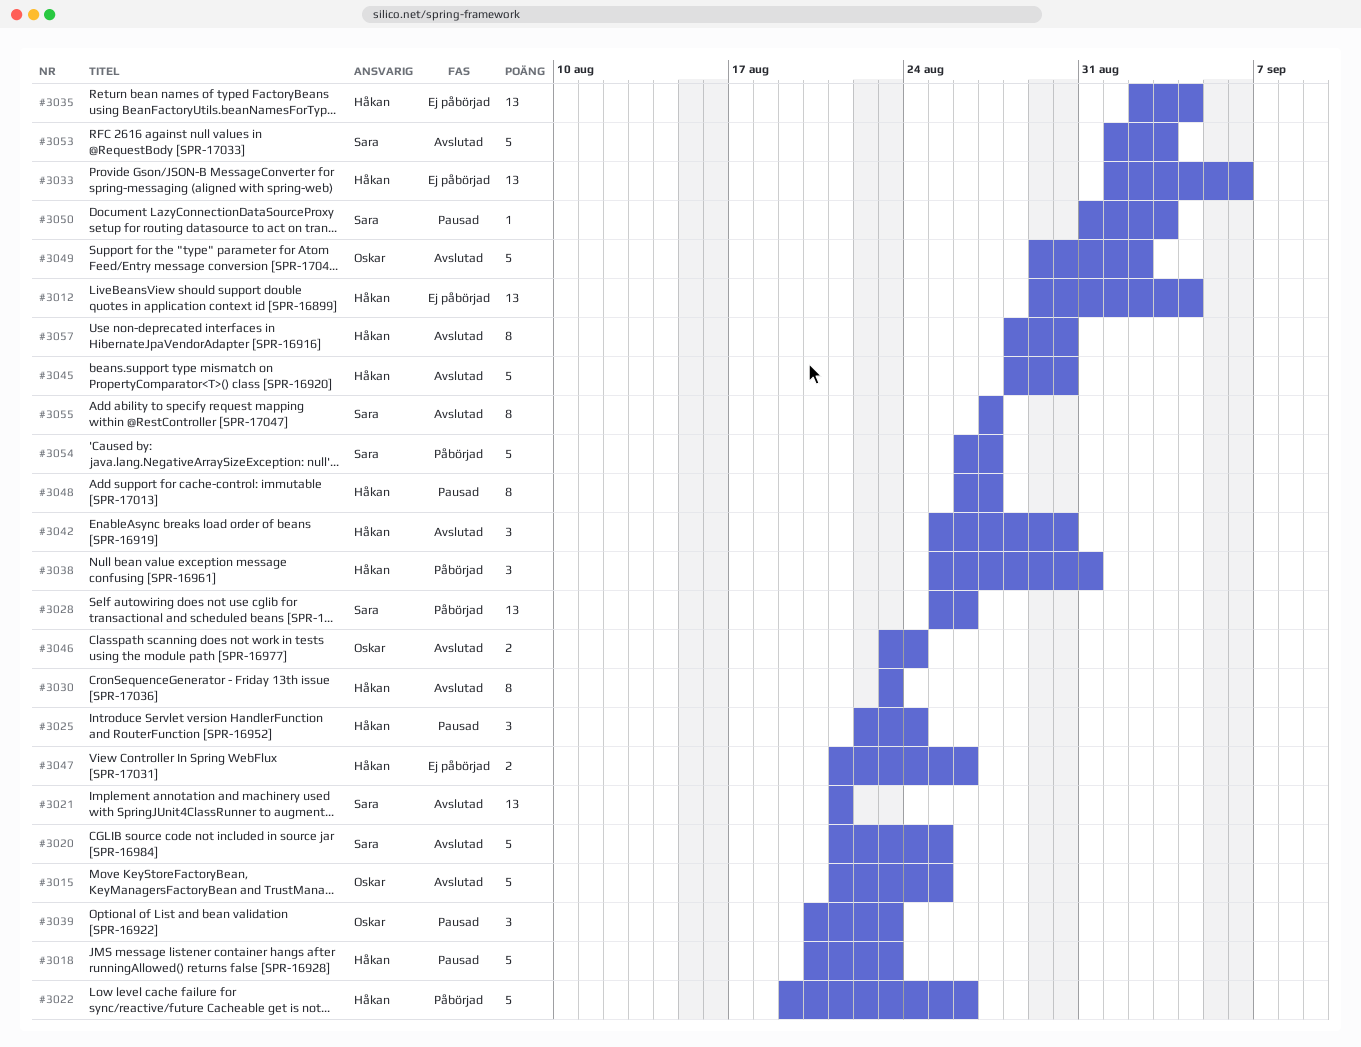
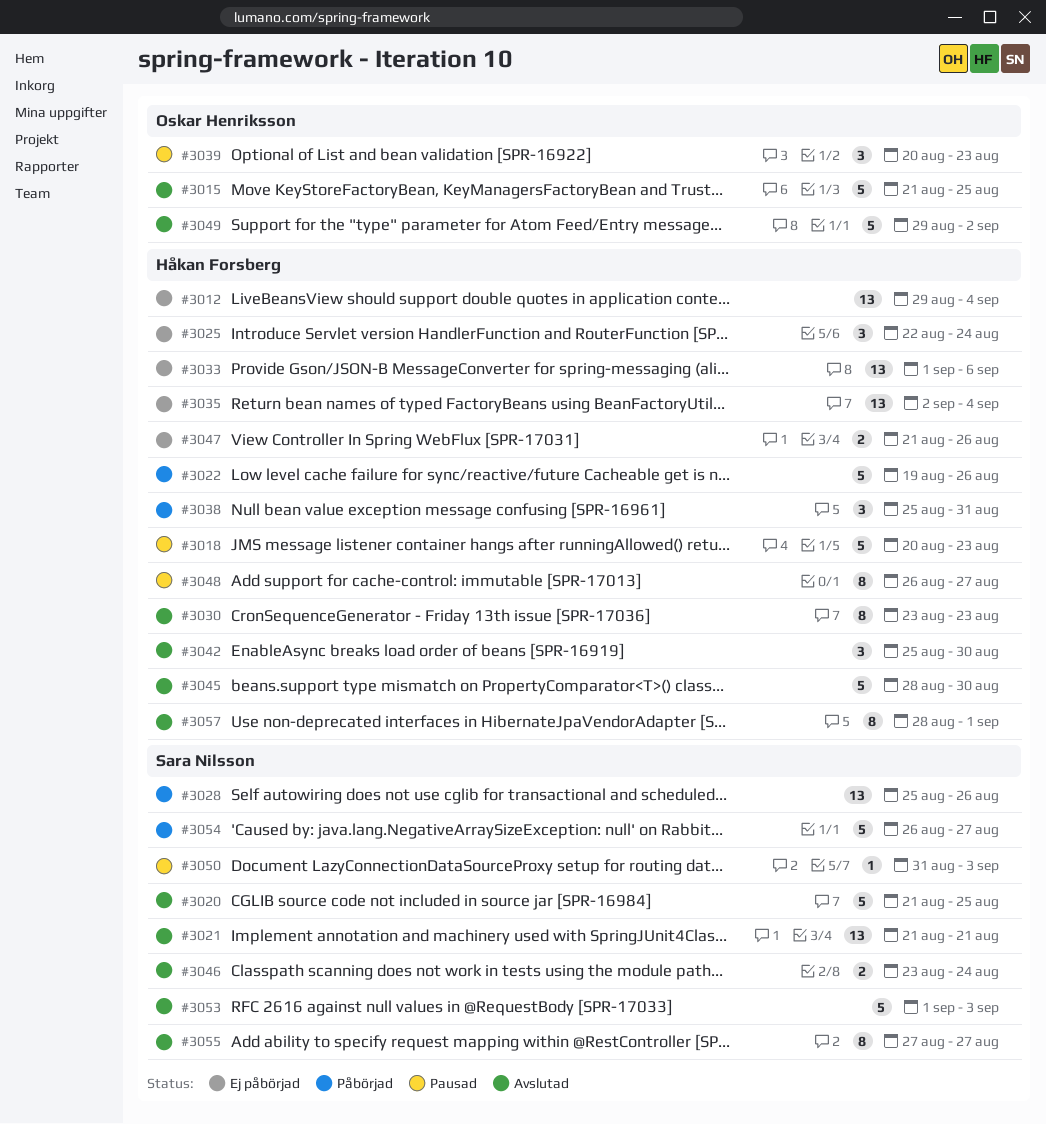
#3025, status: Pausad -> Ej påbörjad
#3046, owner: Oskar Henriksson -> Sara Nilsson
#3057, due: Aug 30 -> Sep 1

